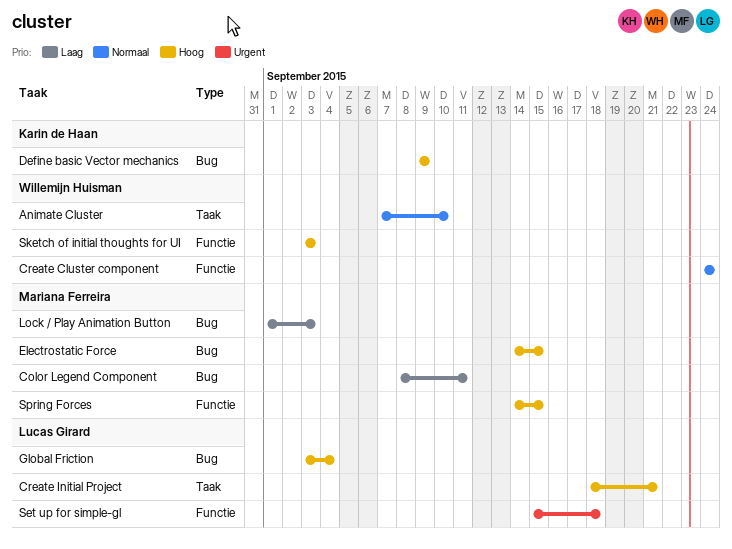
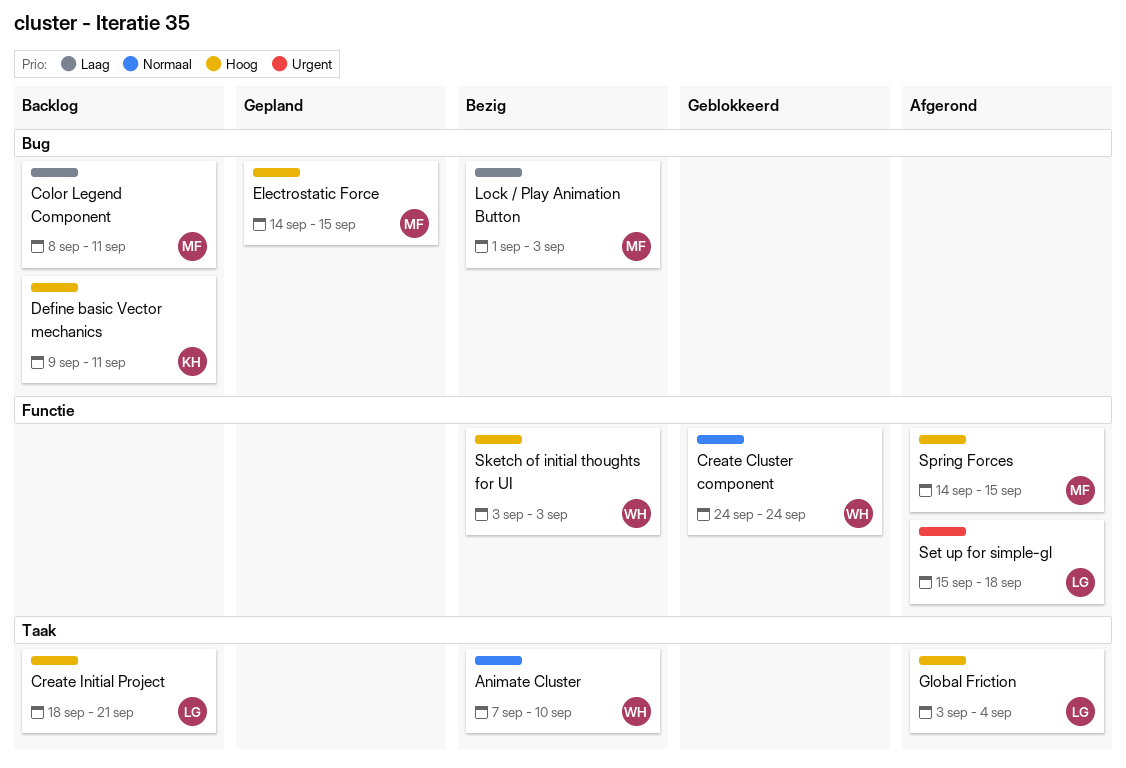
Define basic Vector mechanics, due: Sep 9 -> Sep 11
Global Friction, label: Bug -> Taak

